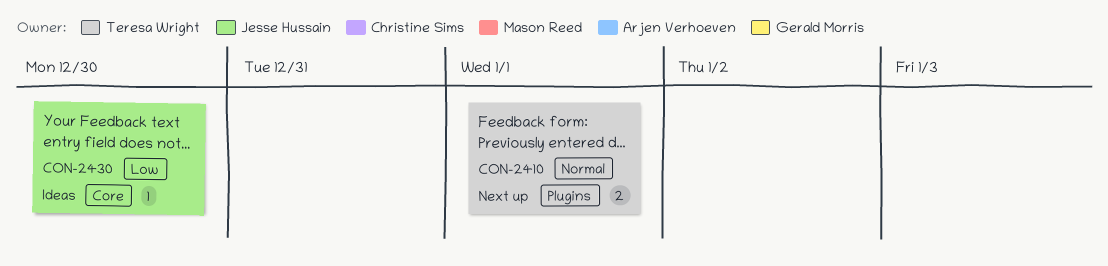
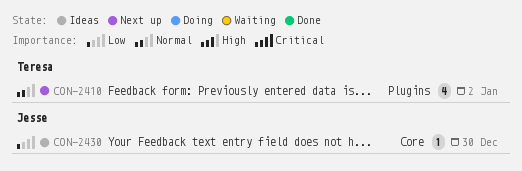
CON-2410, estimate: 2 -> 4
CON-2410, due: Jan 1 -> Jan 2

